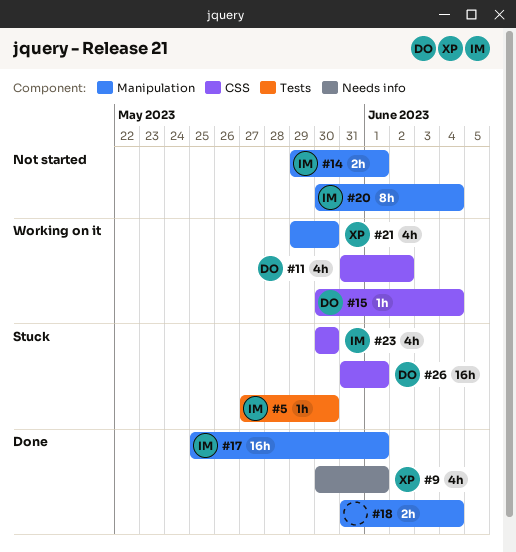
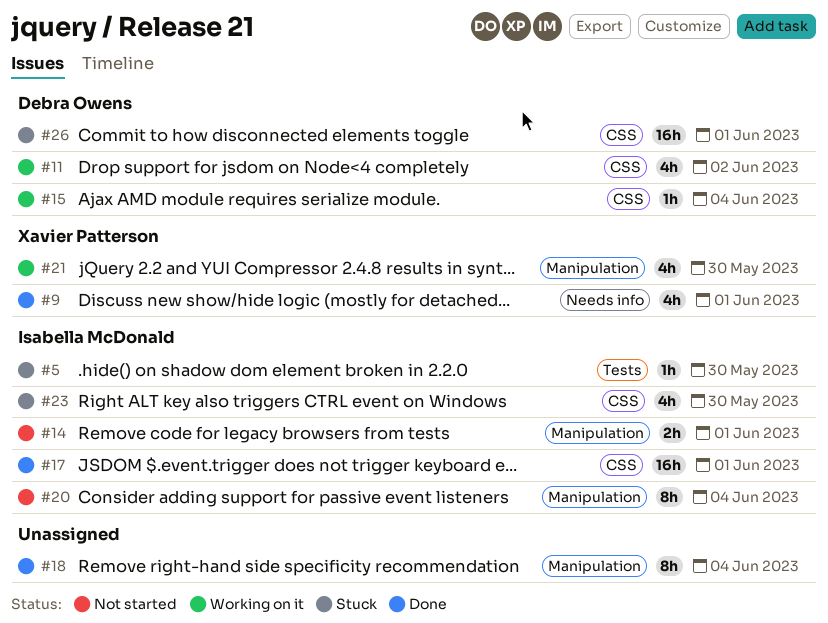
#17, label: Manipulation -> CSS
#18, estimate: 2h -> 8h

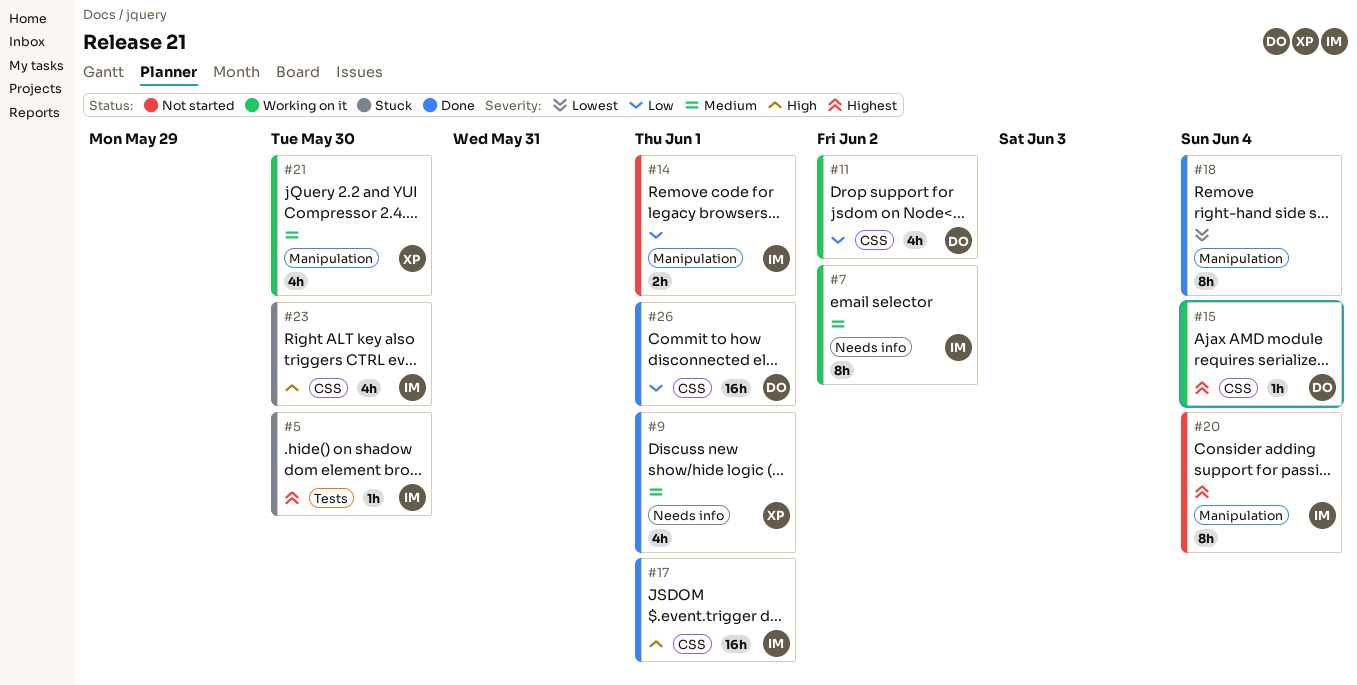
#7: none -> present
#26, status: Stuck -> Done

